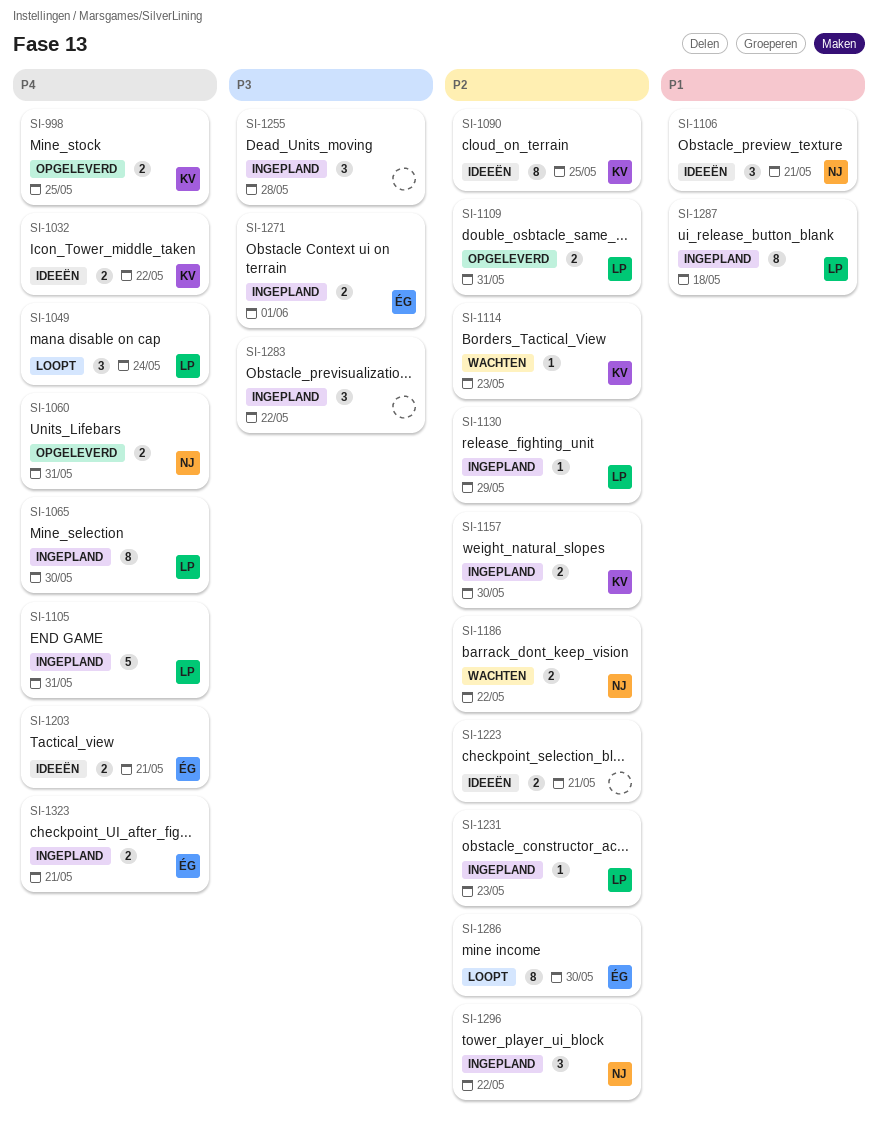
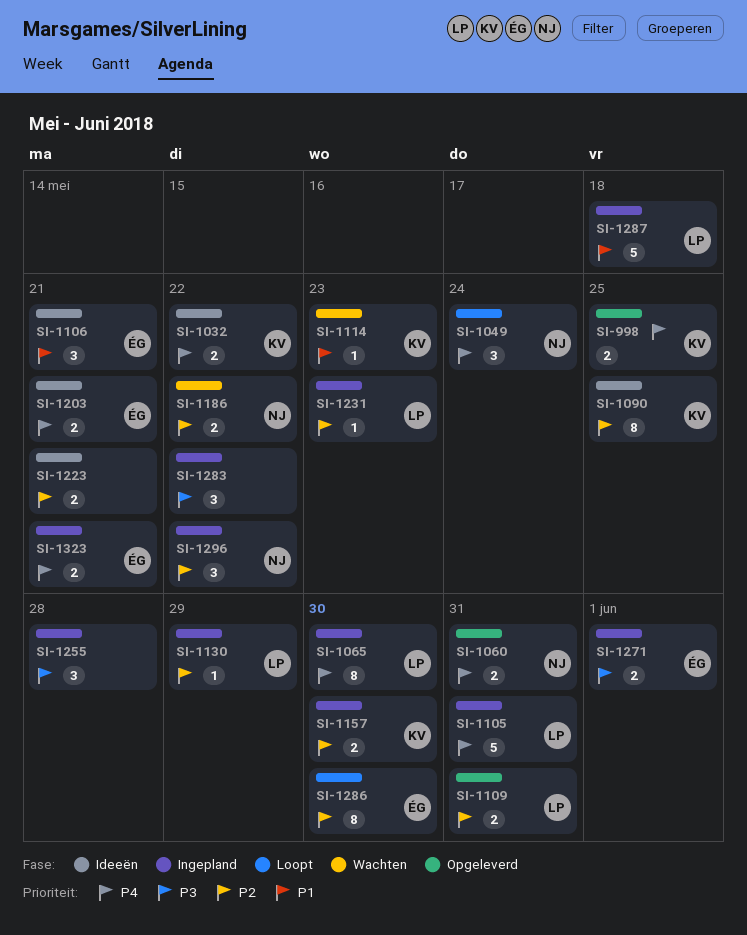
SI-1049, owner: LP -> NJ
SI-1106, owner: NJ -> ÉG
SI-1114, priority: P2 -> P1
SI-1287, estimate: 8 -> 5

